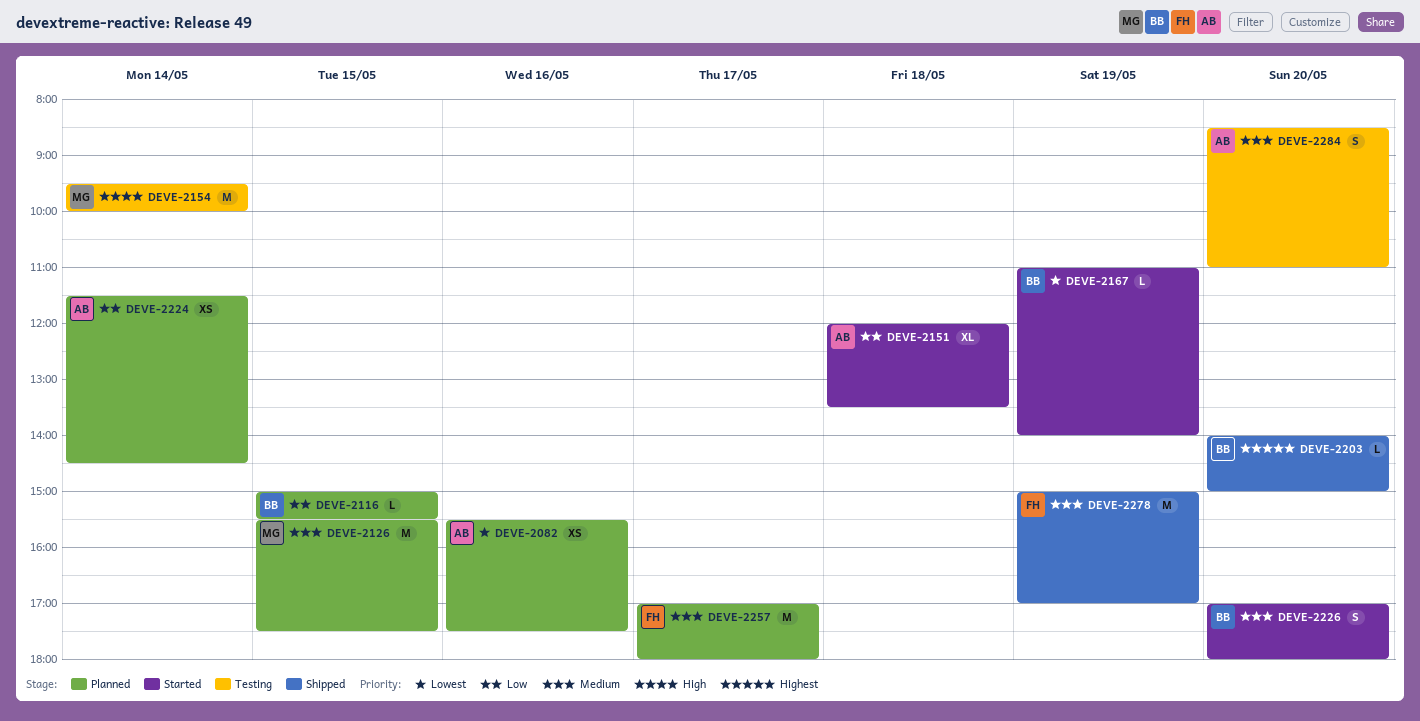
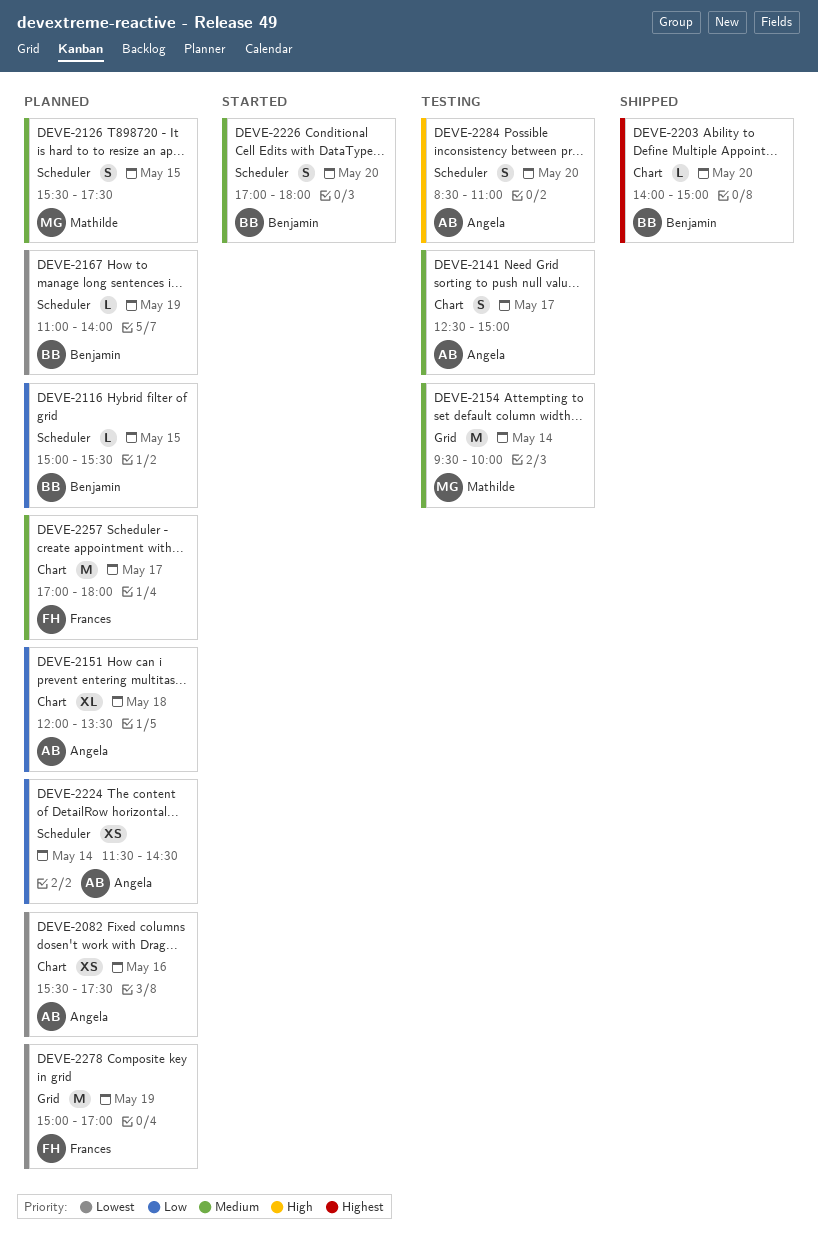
DEVE-2126, estimate: M -> S
DEVE-2141: none -> present
DEVE-2151, status: Started -> Planned
DEVE-2154, priority: High -> Medium
DEVE-2167, status: Started -> Planned
DEVE-2278, status: Shipped -> Planned
DEVE-2278, priority: Medium -> Lowest
DEVE-2284, priority: Medium -> High

